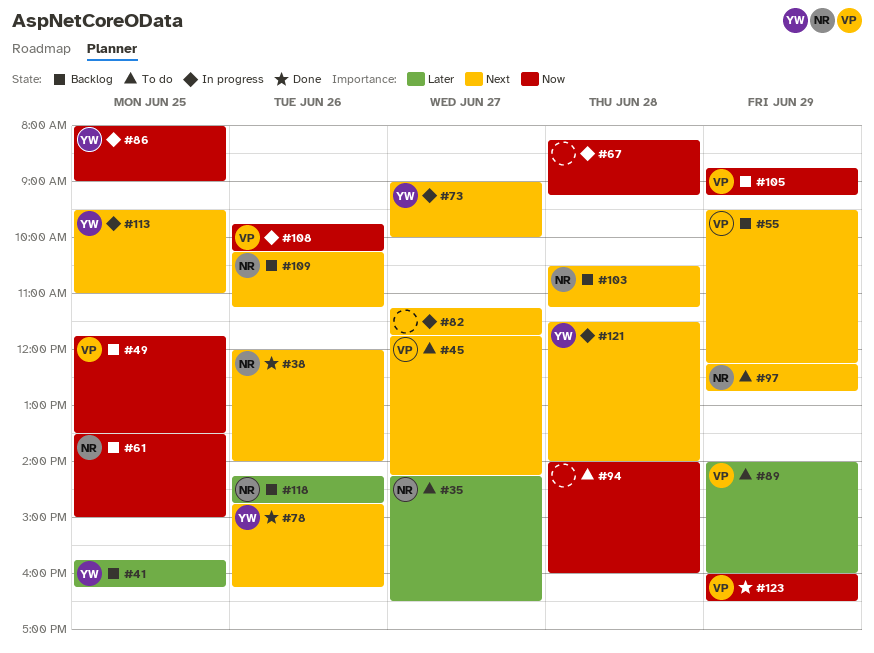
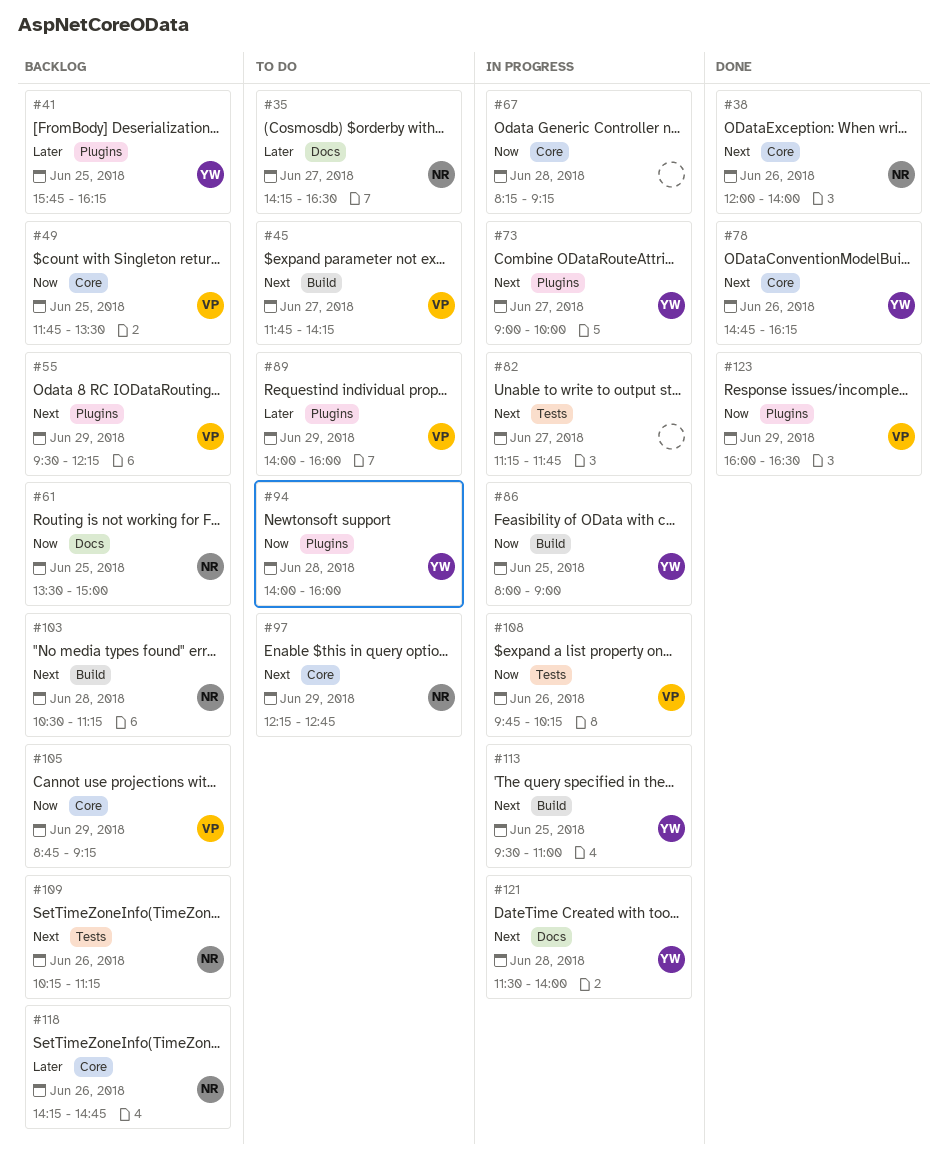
#94, owner: none -> YW

